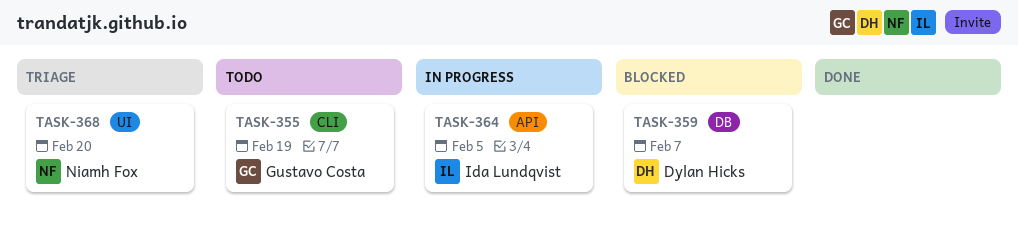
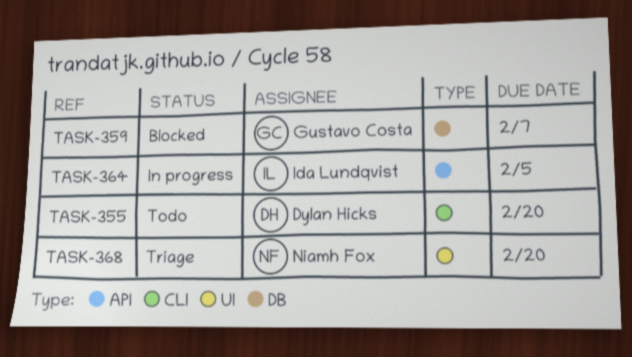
TASK-355, owner: Gustavo Costa -> Dylan Hicks
TASK-355, due: Feb 19 -> Feb 20
TASK-359, owner: Dylan Hicks -> Gustavo Costa

